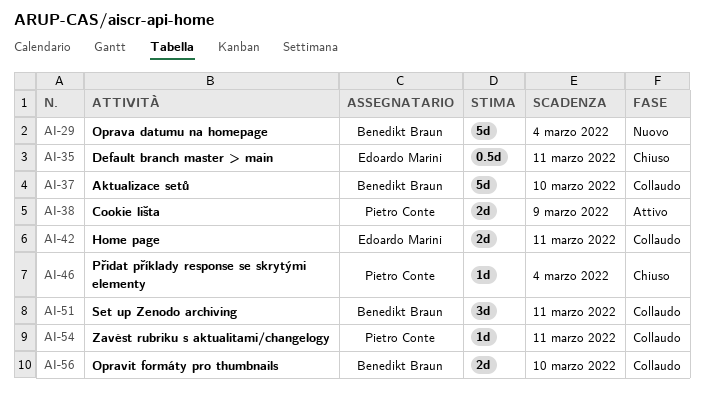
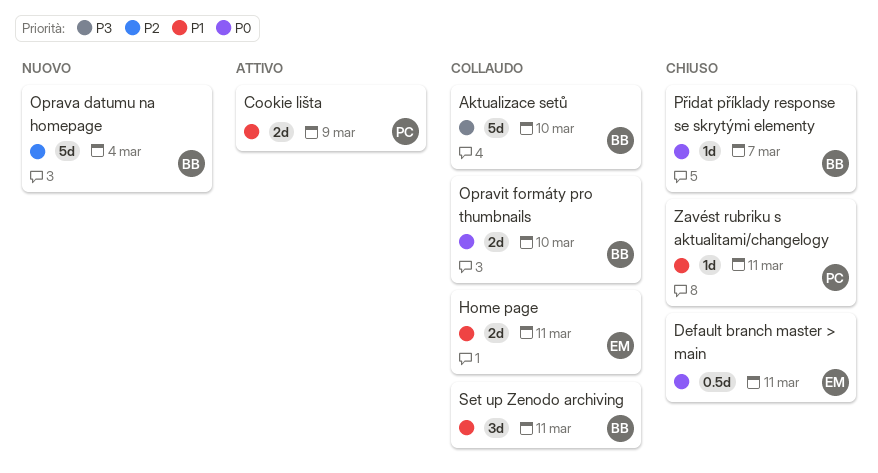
Přidat příklady response se skrytými elementy, owner: Pietro Conte -> Benedikt Braun
Přidat příklady response se skrytými elementy, due: Mar 4 -> Mar 7
Zavést rubriku s aktualitami/changelogy, status: Collaudo -> Chiuso

